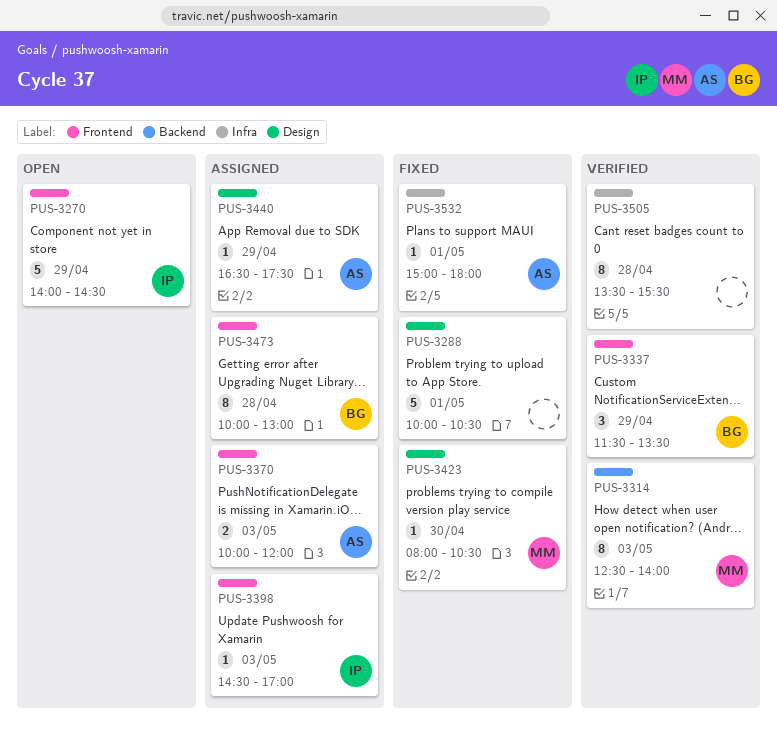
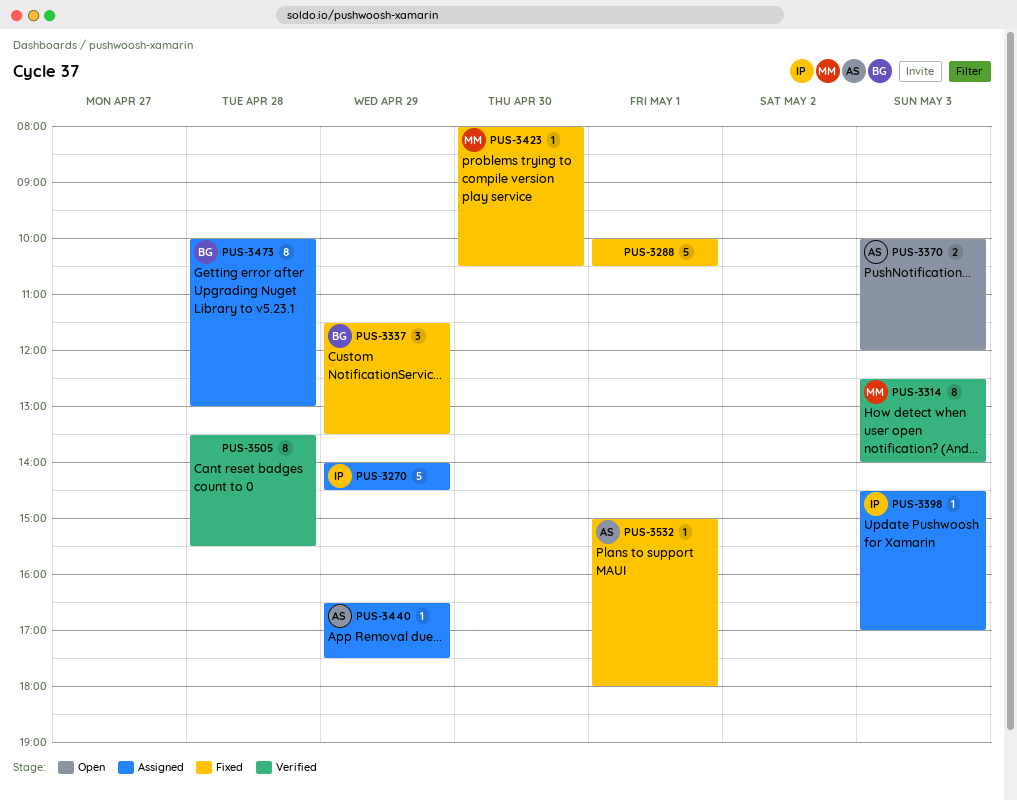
PUS-3270, status: Open -> Assigned
PUS-3337, status: Verified -> Fixed
PUS-3370, status: Assigned -> Open

